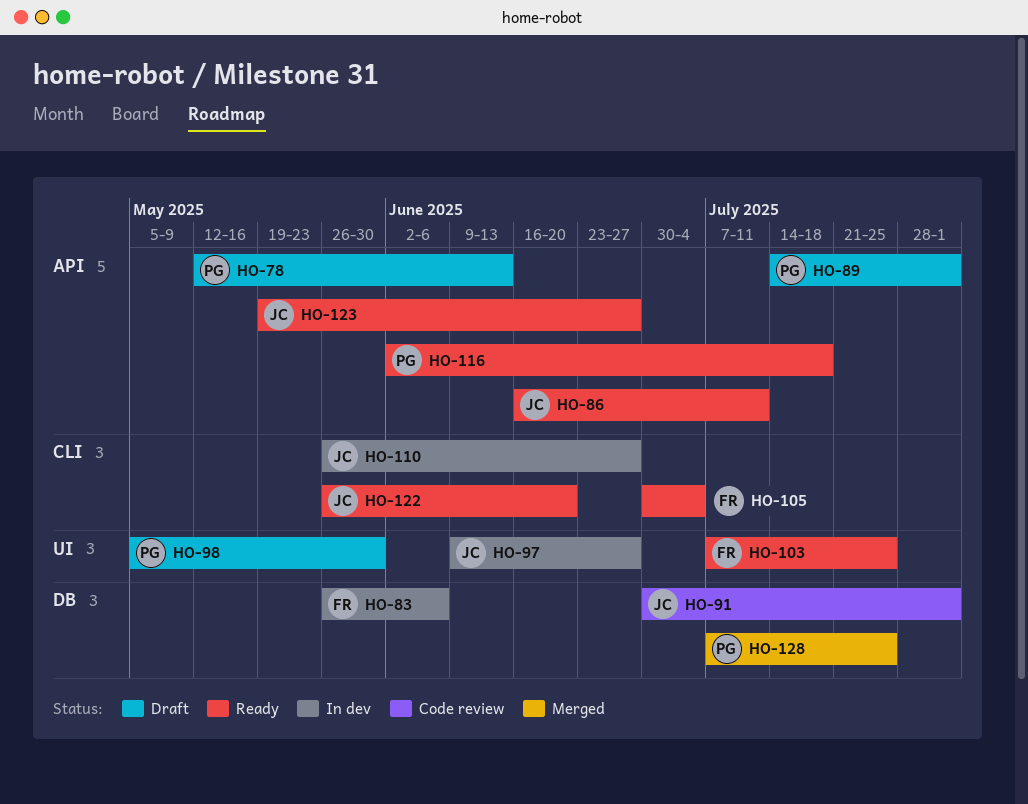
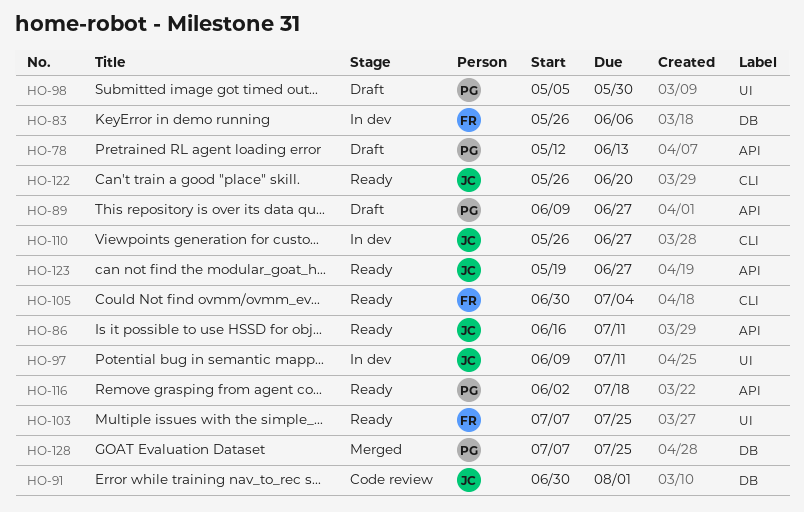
HO-89, start: Jul 14 -> Jun 9
HO-89, due: Aug 1 -> Jun 27
HO-97, due: Jun 27 -> Jul 11

